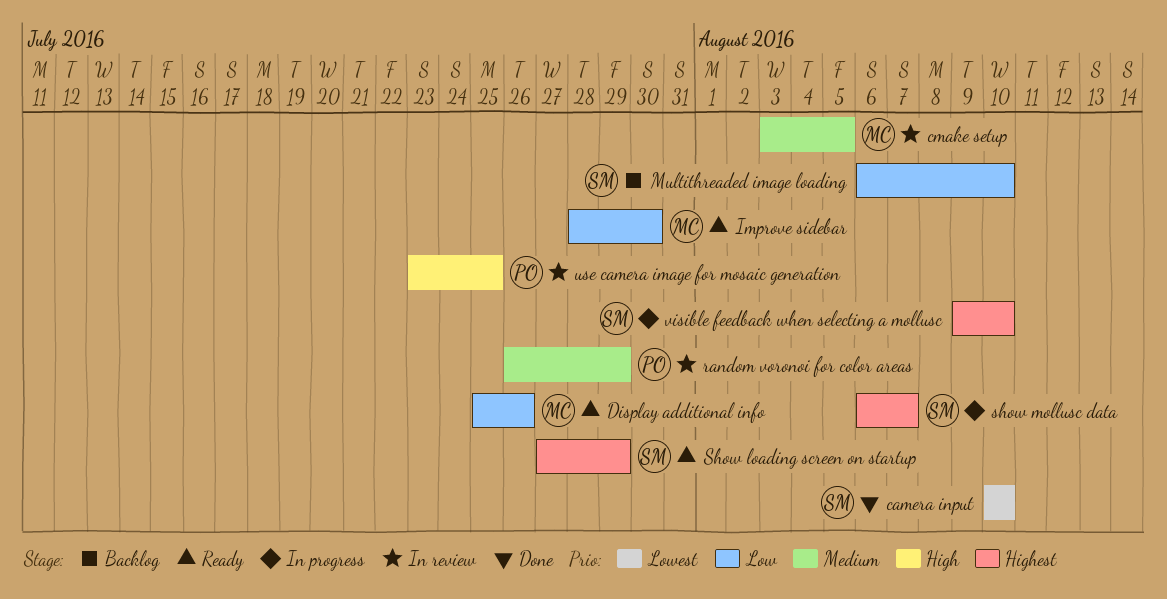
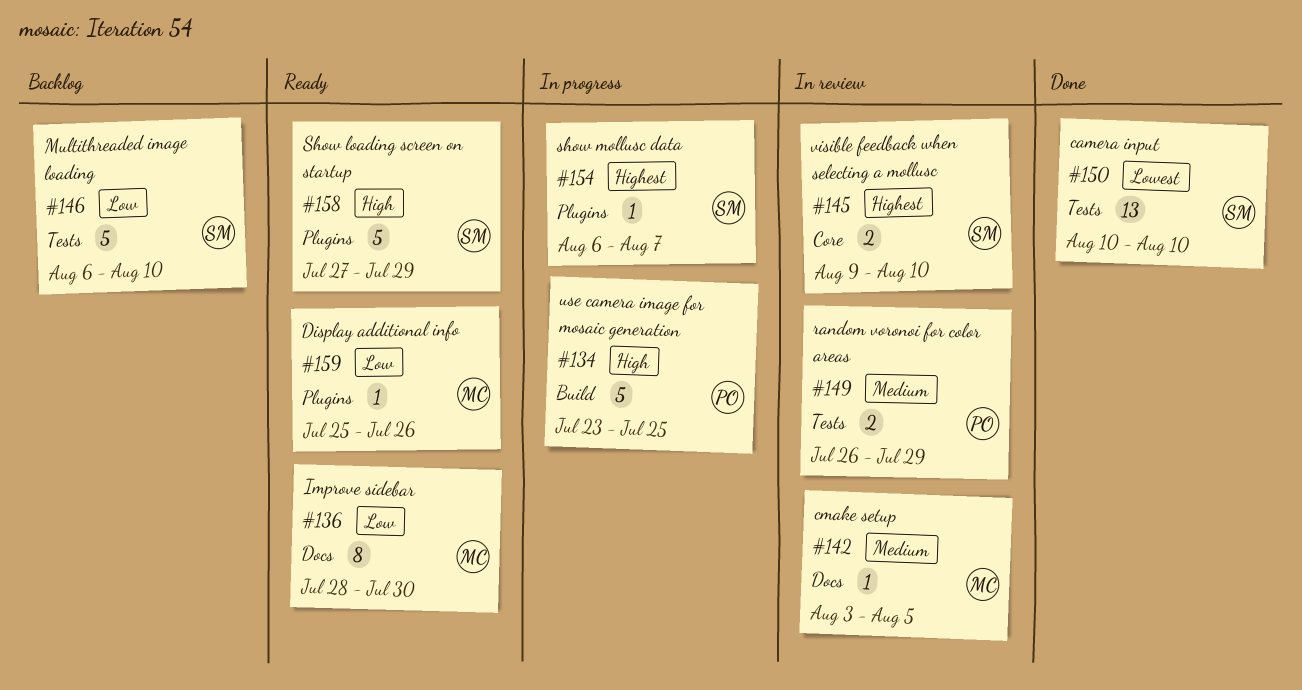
Show loading screen on startup, priority: Highest -> High
use camera image for mosaic generation, status: In review -> In progress
visible feedback when selecting a mollusc, status: In progress -> In review

